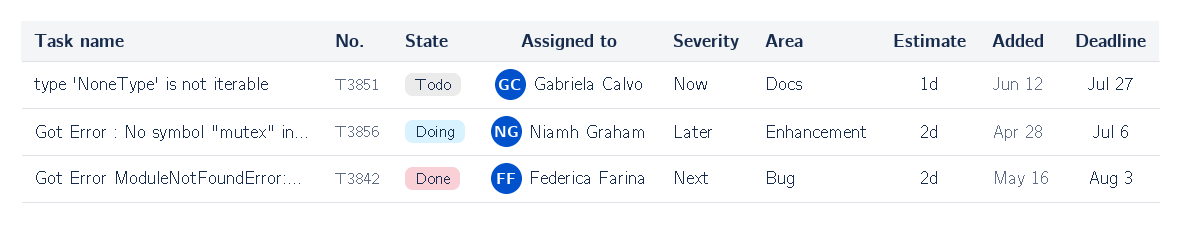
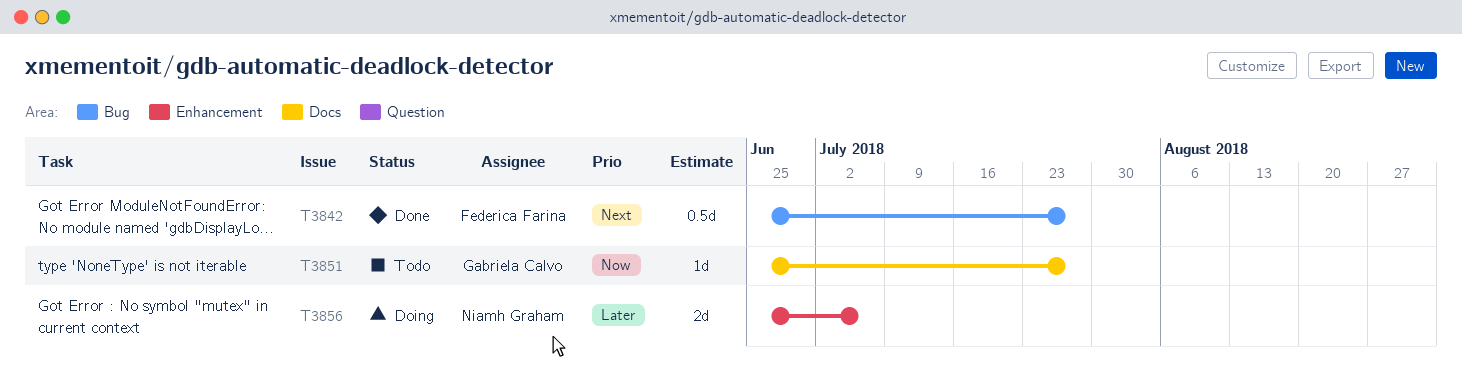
T3842, estimate: 2d -> 0.5d
T3842, due: Aug 3 -> Jul 27

